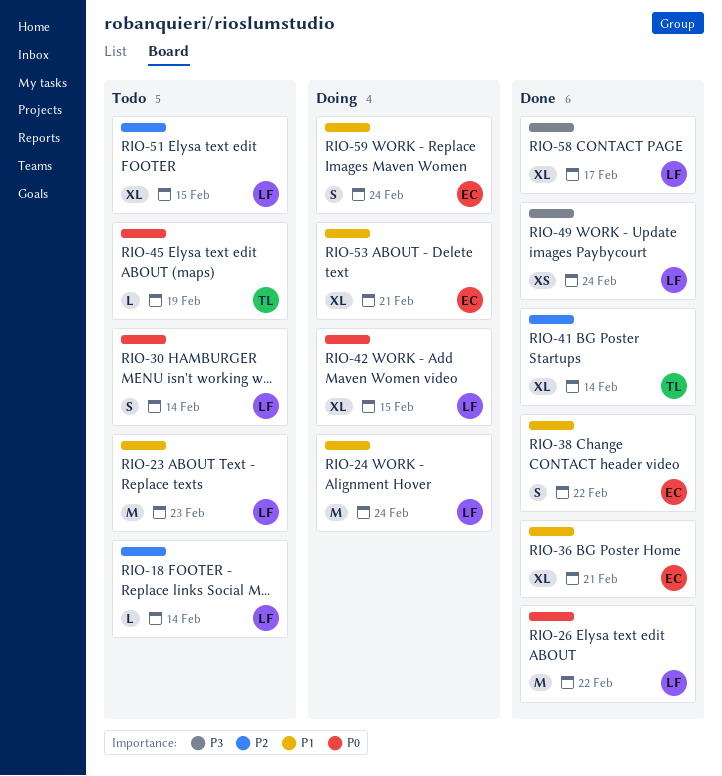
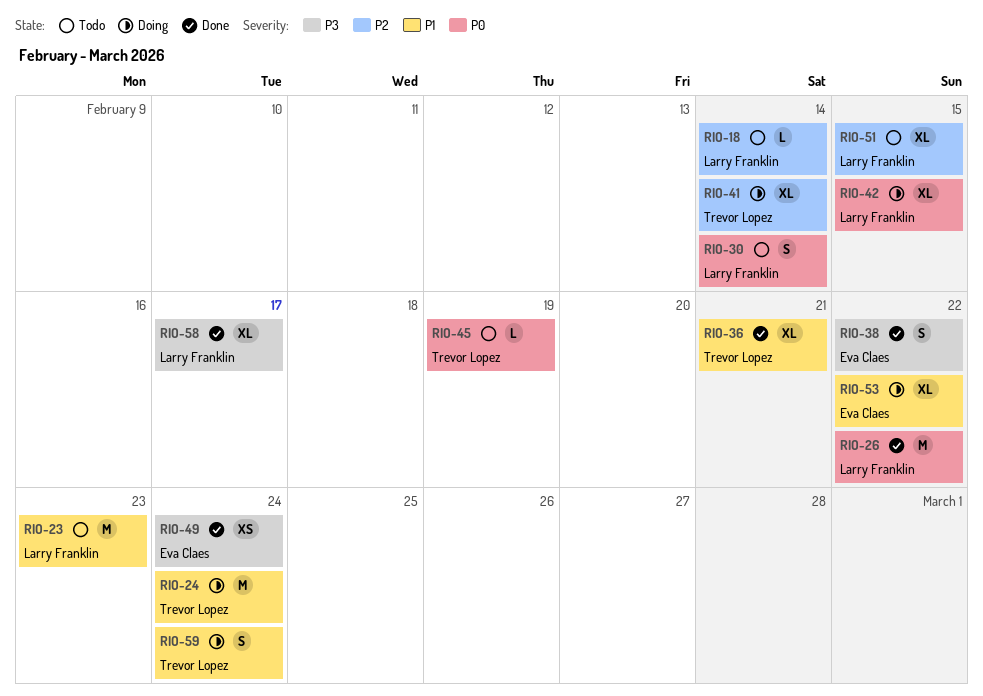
RIO-24, owner: Larry Franklin -> Trevor Lopez
RIO-36, owner: Eva Claes -> Trevor Lopez
RIO-38, priority: P1 -> P3
RIO-41, status: Done -> Doing
RIO-49, owner: Larry Franklin -> Eva Claes
RIO-53, due: Feb 21 -> Feb 22
RIO-59, owner: Eva Claes -> Trevor Lopez

